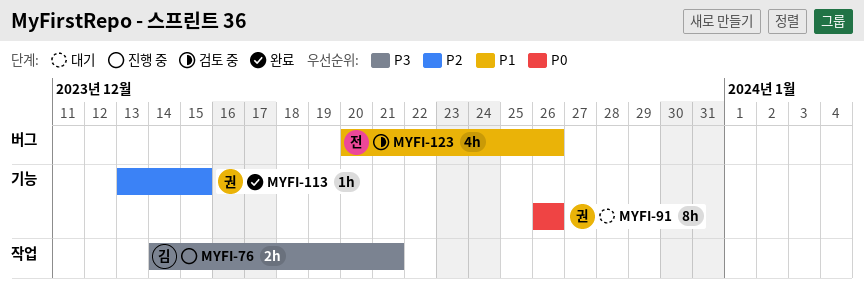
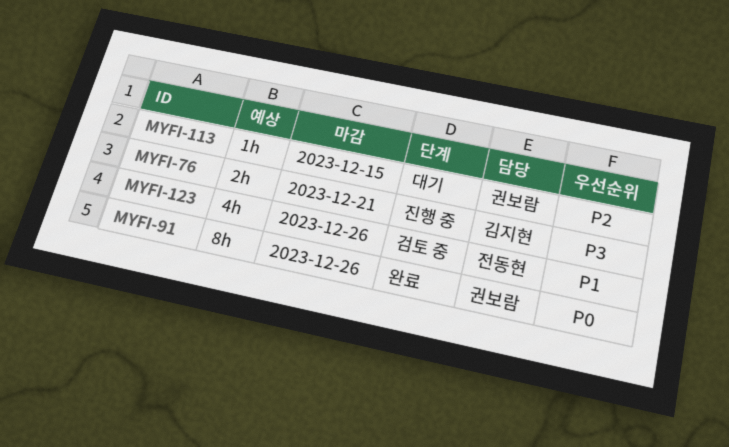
MYFI-91, status: 대기 -> 완료
MYFI-113, status: 완료 -> 대기

